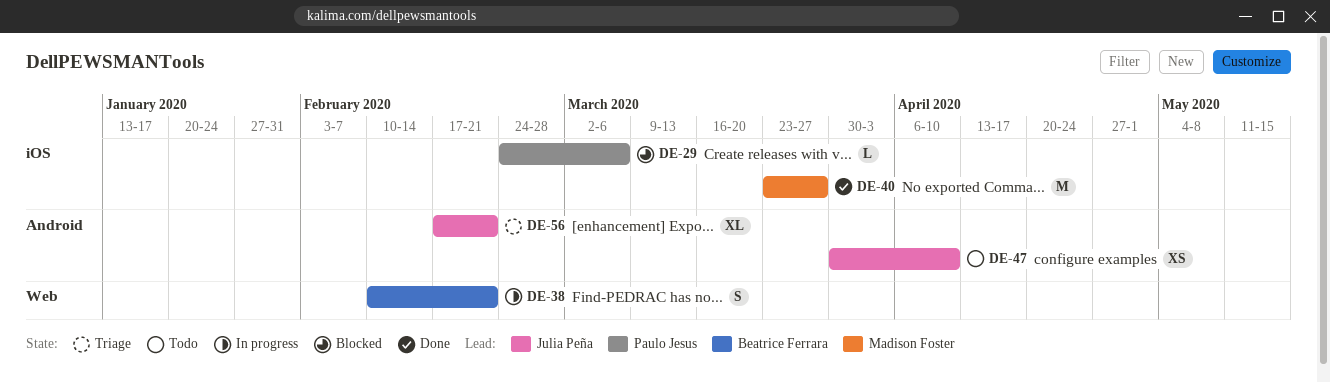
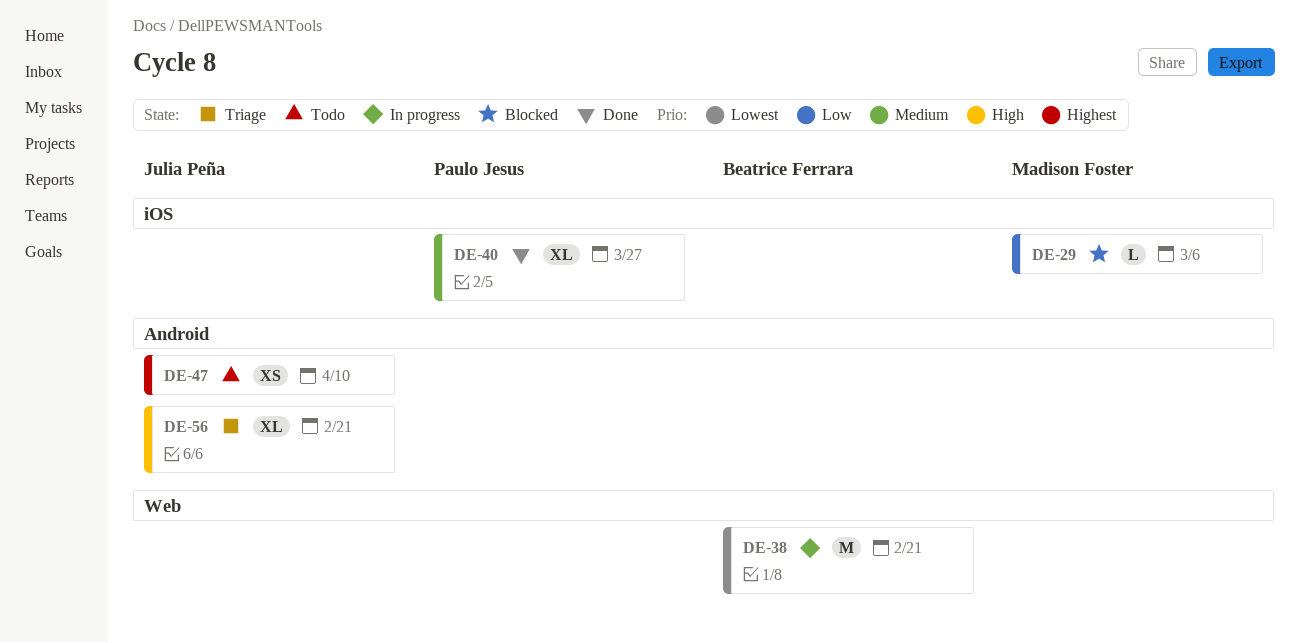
DE-29, owner: Paulo Jesus -> Madison Foster
DE-38, estimate: S -> M
DE-40, owner: Madison Foster -> Paulo Jesus
DE-40, estimate: M -> XL

